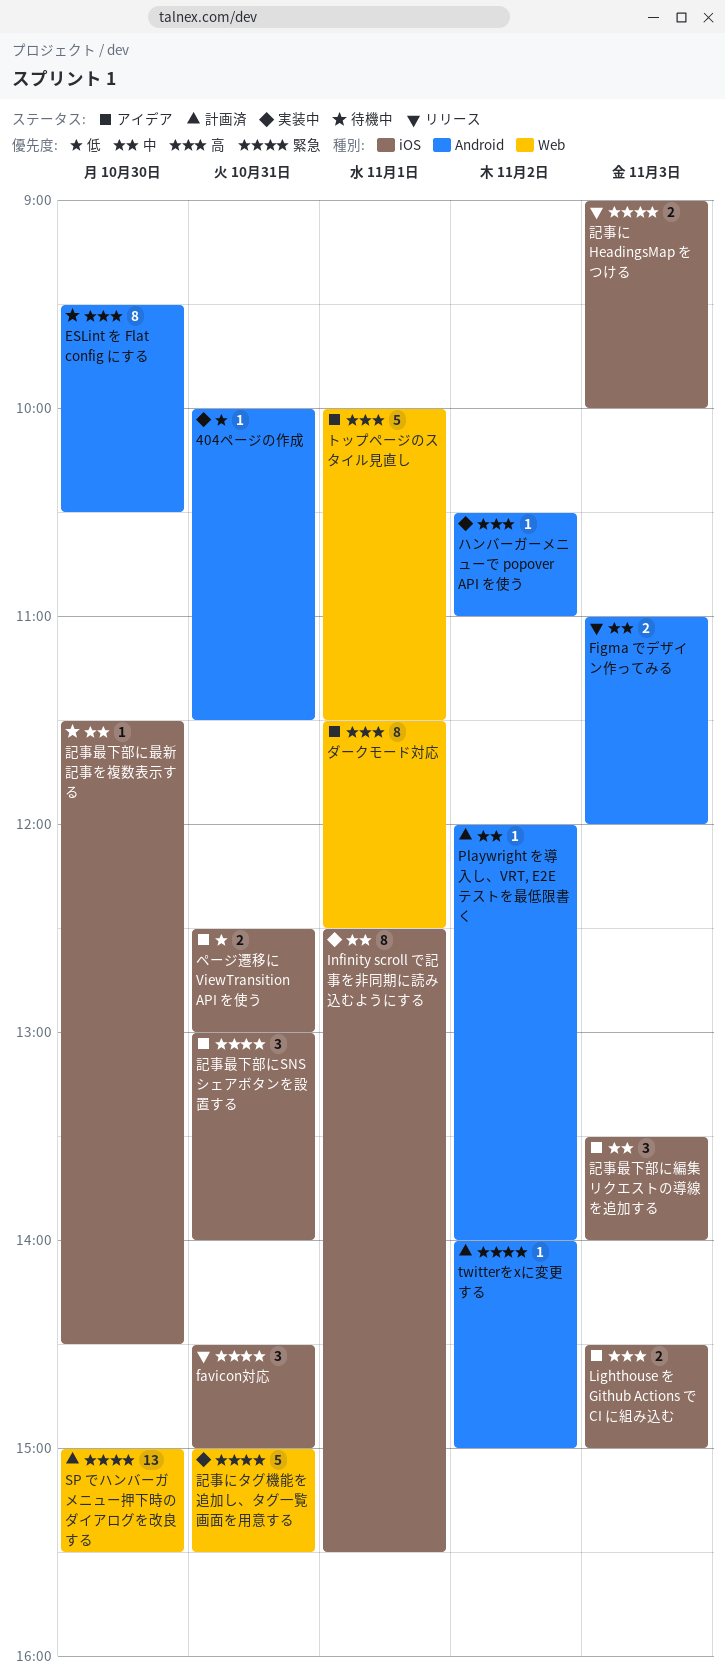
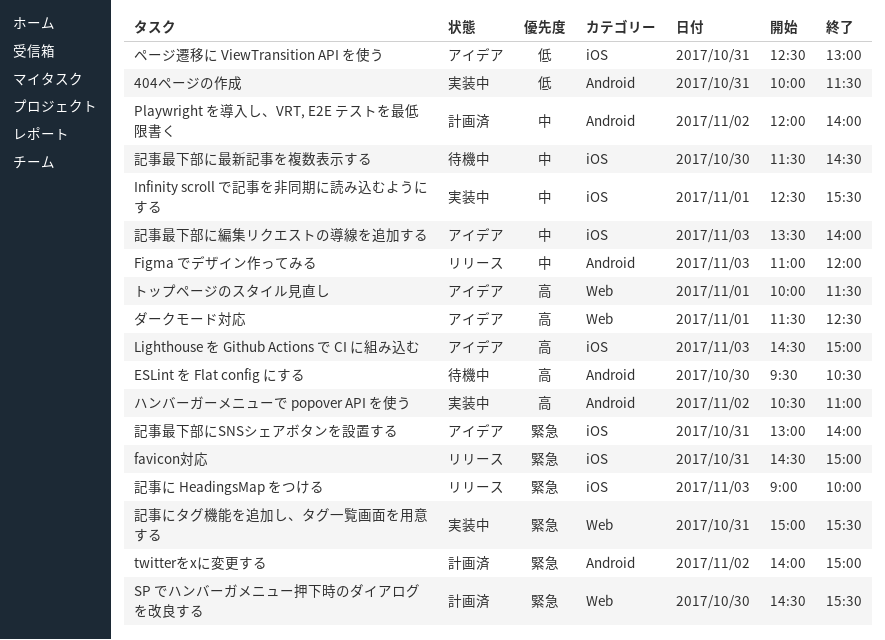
SP でハンバーガメニュー押下時のダイアログを改良する, begins: 15:00 -> 14:30

